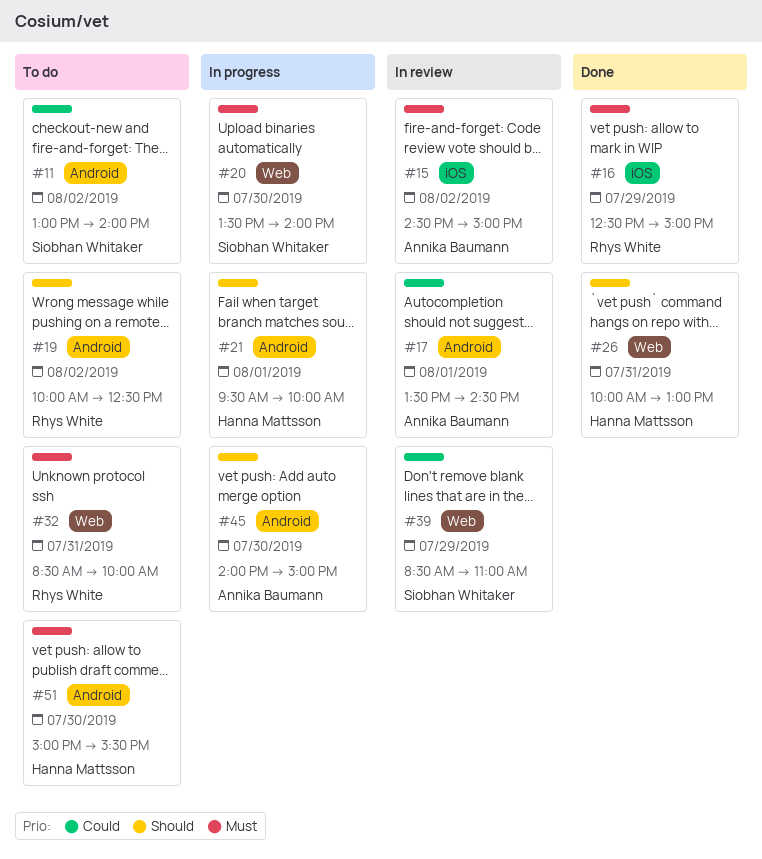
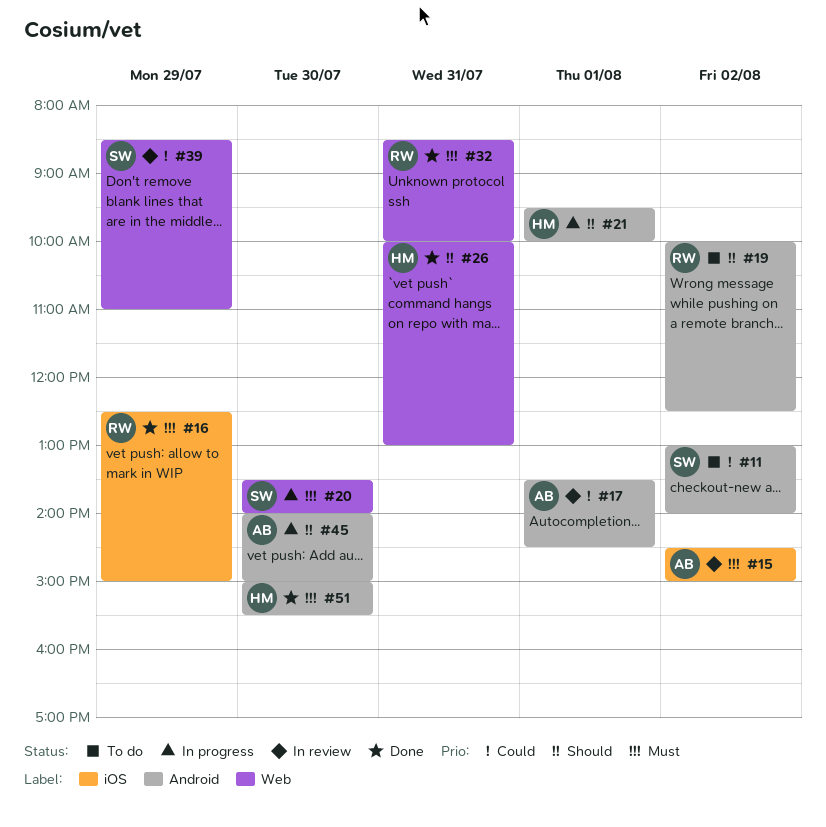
#32, status: To do -> Done
#51, status: To do -> Done

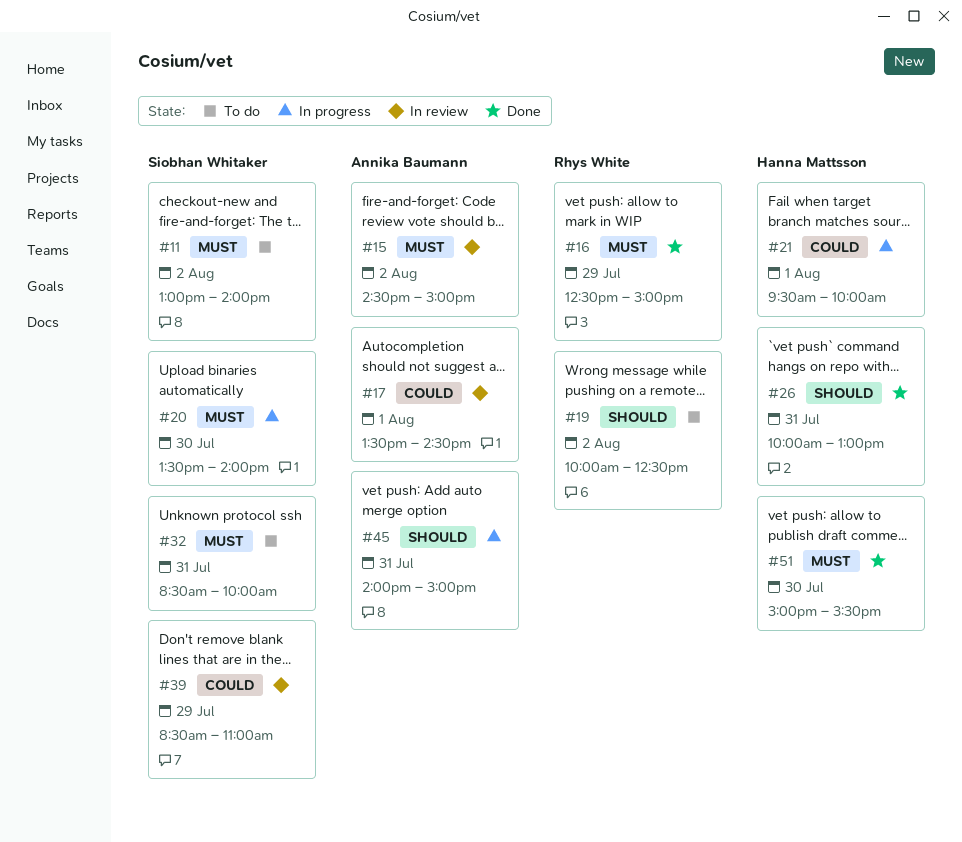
#11, priority: Could -> Must
#21, priority: Should -> Could
#32, status: Done -> To do
#32, owner: Rhys White -> Siobhan Whitaker
#45, day: Jul 30 -> Jul 31

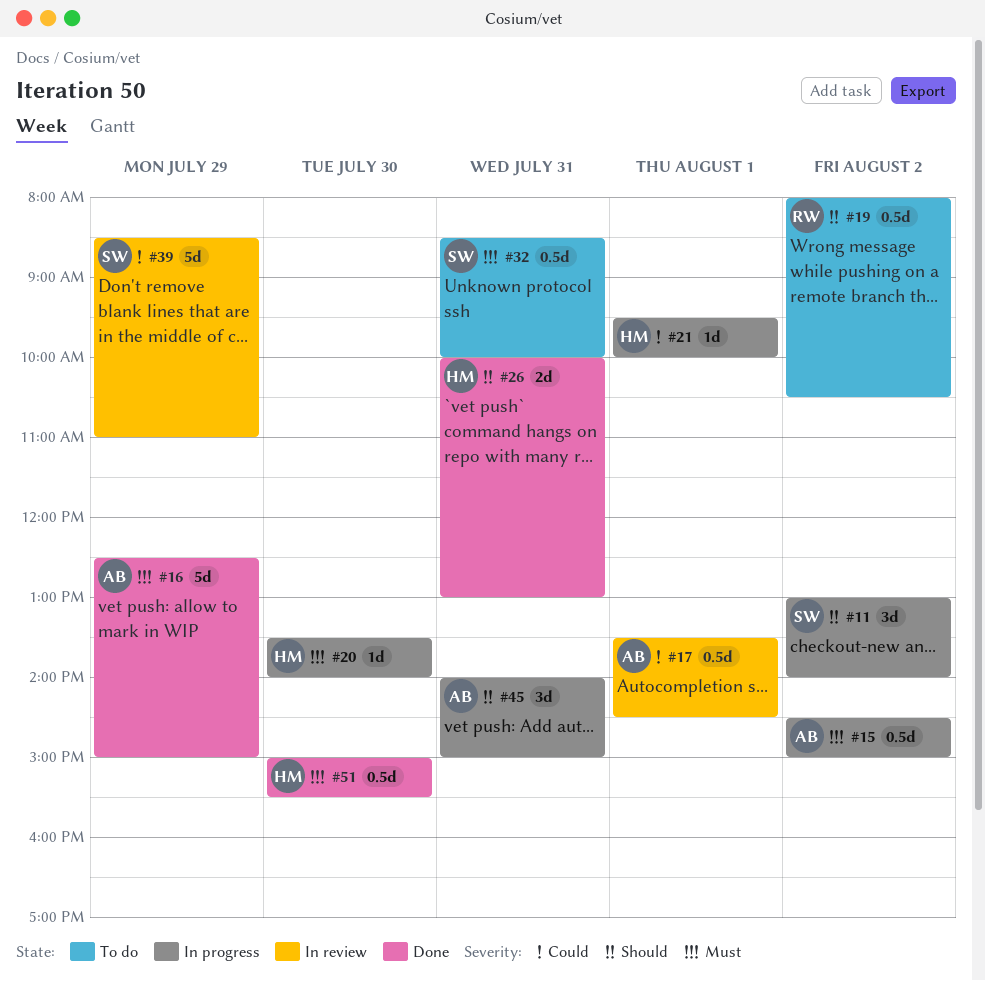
#11, status: To do -> In progress
#11, priority: Must -> Should
#15, status: In review -> In progress
#16, owner: Rhys White -> Annika Baumann
#19, begins: 10:00 -> 08:00
#19, ends: 12:30 -> 10:30
#20, owner: Siobhan Whitaker -> Hanna Mattsson

